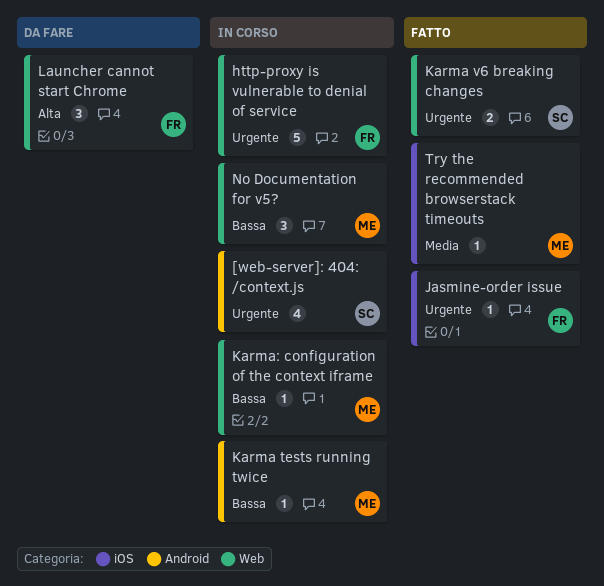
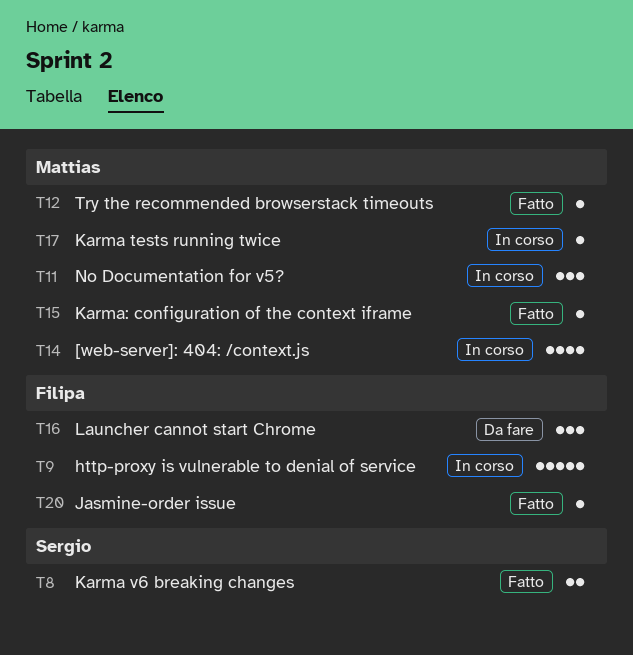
[web-server]: 404: /context.js, owner: Sergio -> Mattias
Karma: configuration of the context iframe, status: In corso -> Fatto

